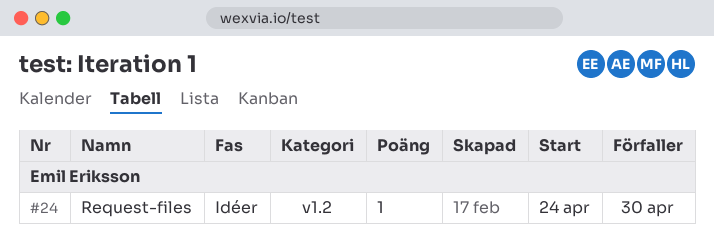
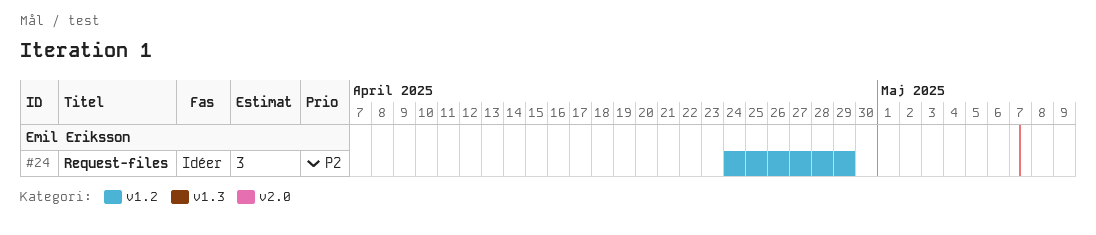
#24, estimate: 1 -> 3
#24, due: Apr 30 -> Apr 29

